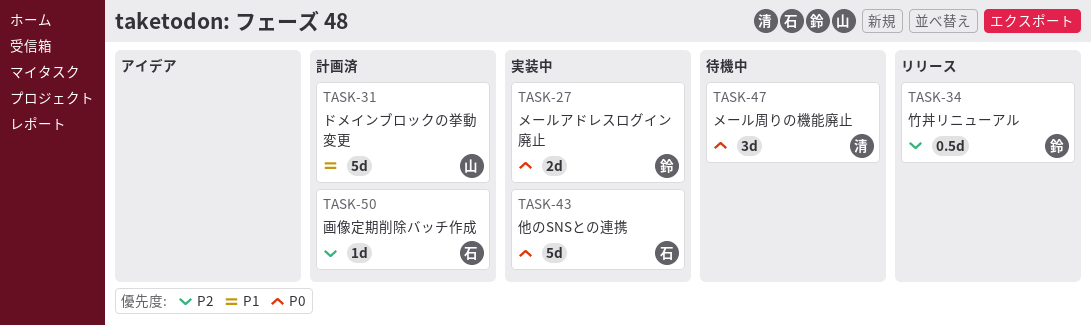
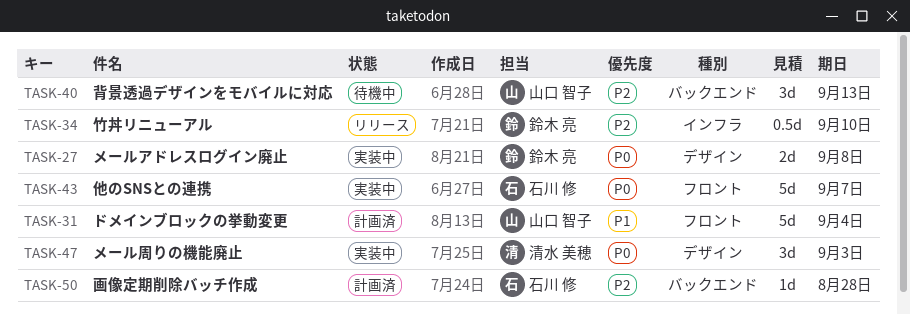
TASK-40: none -> present
TASK-47, status: 待機中 -> 実装中

